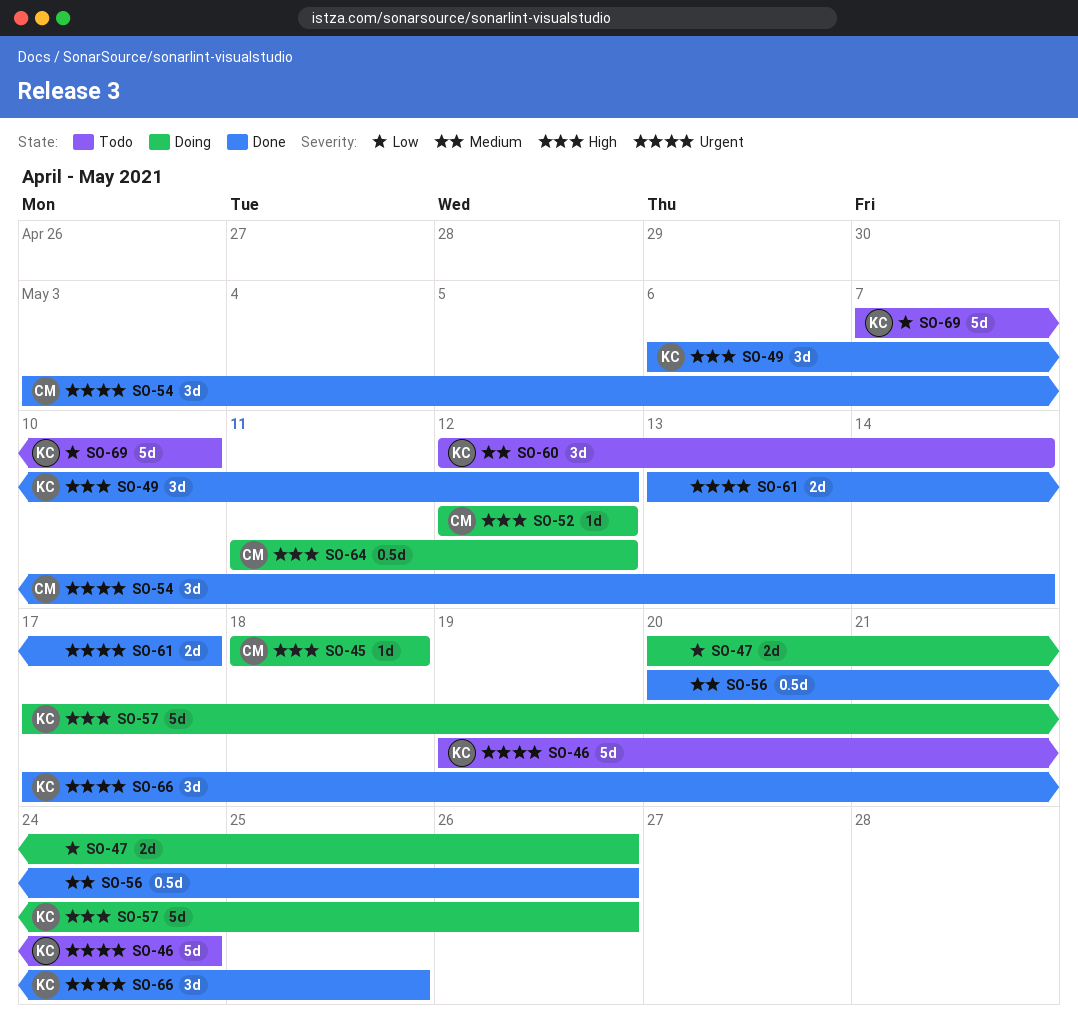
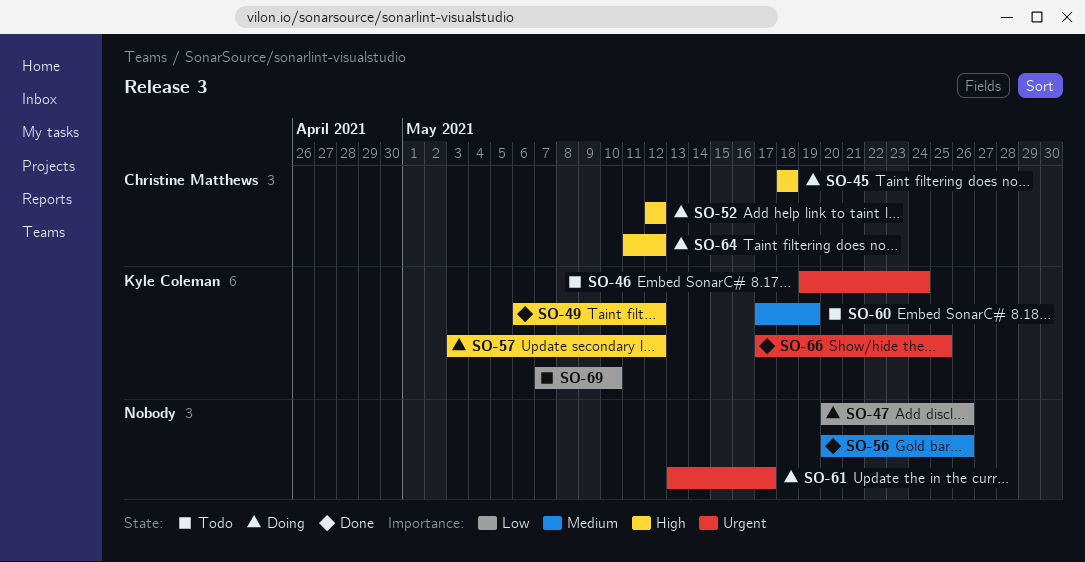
SO-54: present -> none
SO-57, start: May 17 -> May 3
SO-57, due: May 26 -> May 12
SO-60, start: May 12 -> May 17
SO-60, due: May 14 -> May 19
SO-61, status: Done -> Doing

